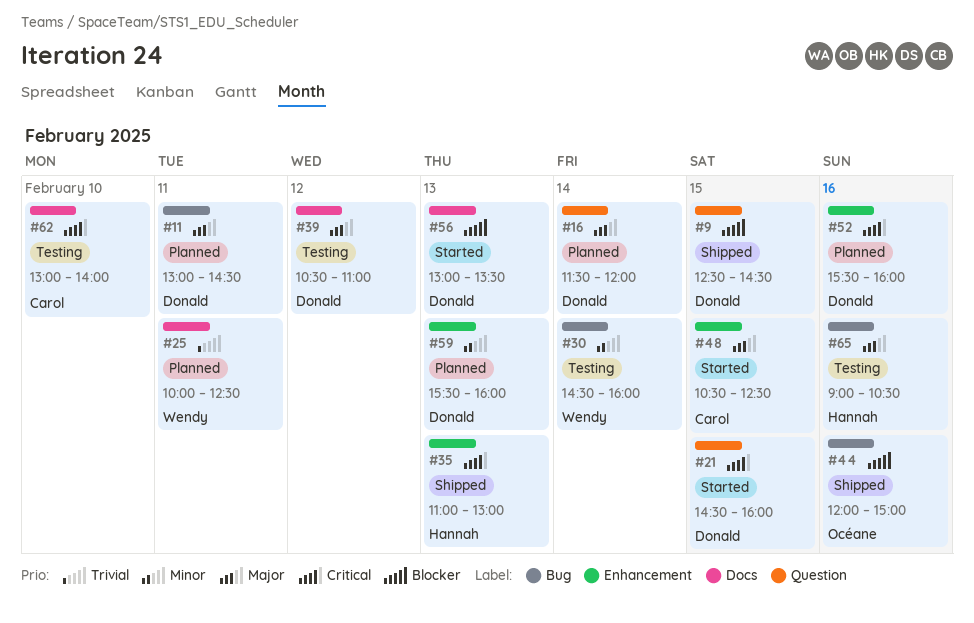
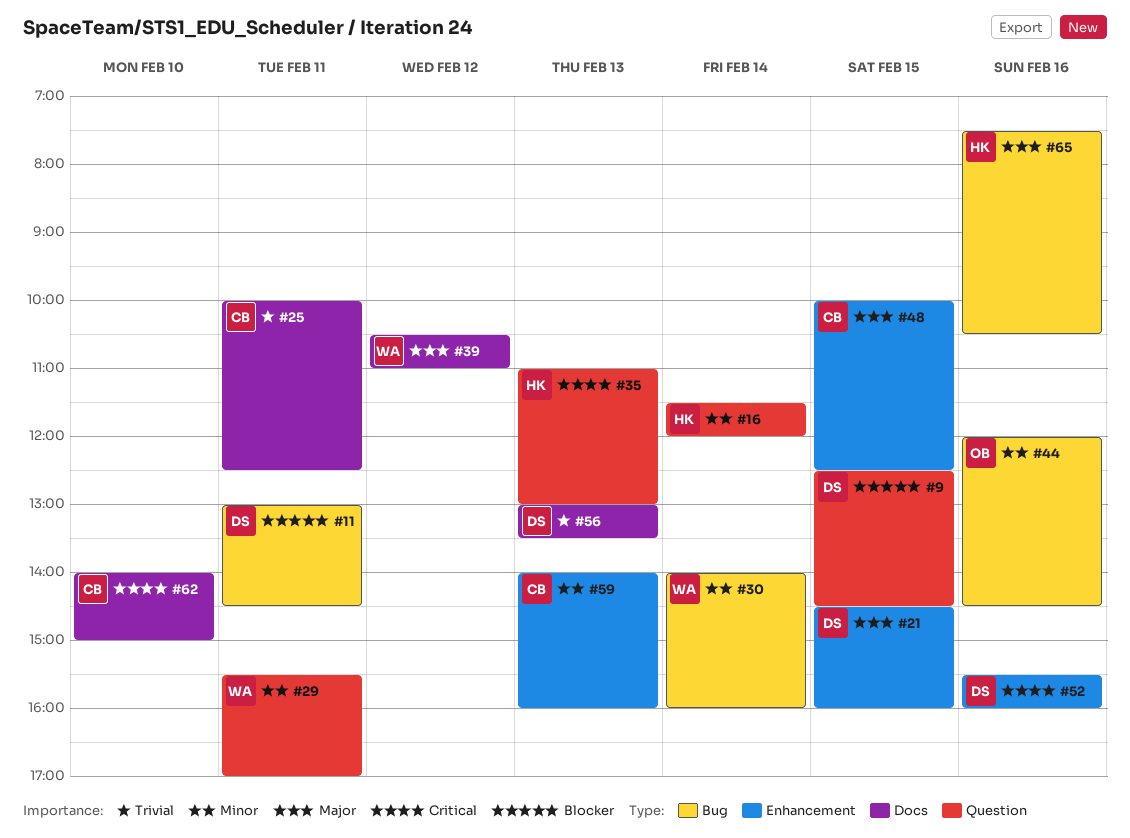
#11, priority: Major -> Blocker
#16, owner: Donald -> Hannah
#16, priority: Major -> Minor
#21, priority: Critical -> Major
#21, label: Question -> Enhancement
#25, owner: Wendy -> Carol
#29: none -> present
#30, begins: 14:30 -> 14:00
#35, label: Enhancement -> Question
#39, owner: Donald -> Wendy
#44, priority: Blocker -> Minor
#44, ends: 15:00 -> 14:30
#48, begins: 10:30 -> 10:00
#56, priority: Blocker -> Trivial
#59, owner: Donald -> Carol
#59, begins: 15:30 -> 14:00
#62, begins: 13:00 -> 14:00
#62, ends: 14:00 -> 15:00
#65, begins: 09:00 -> 07:30

